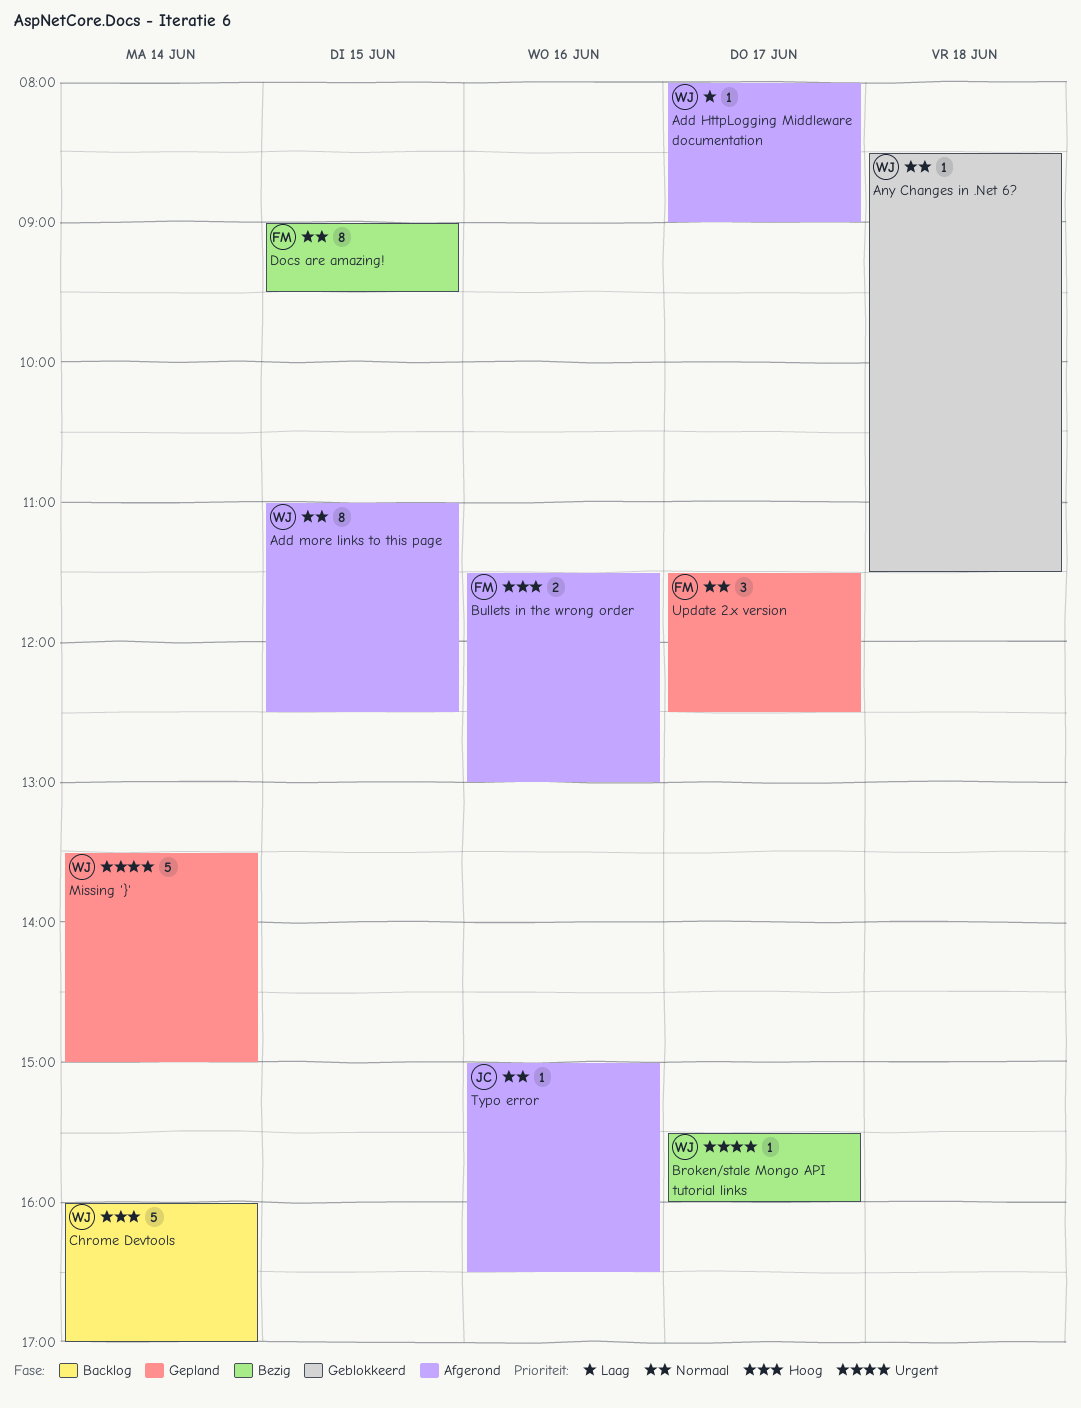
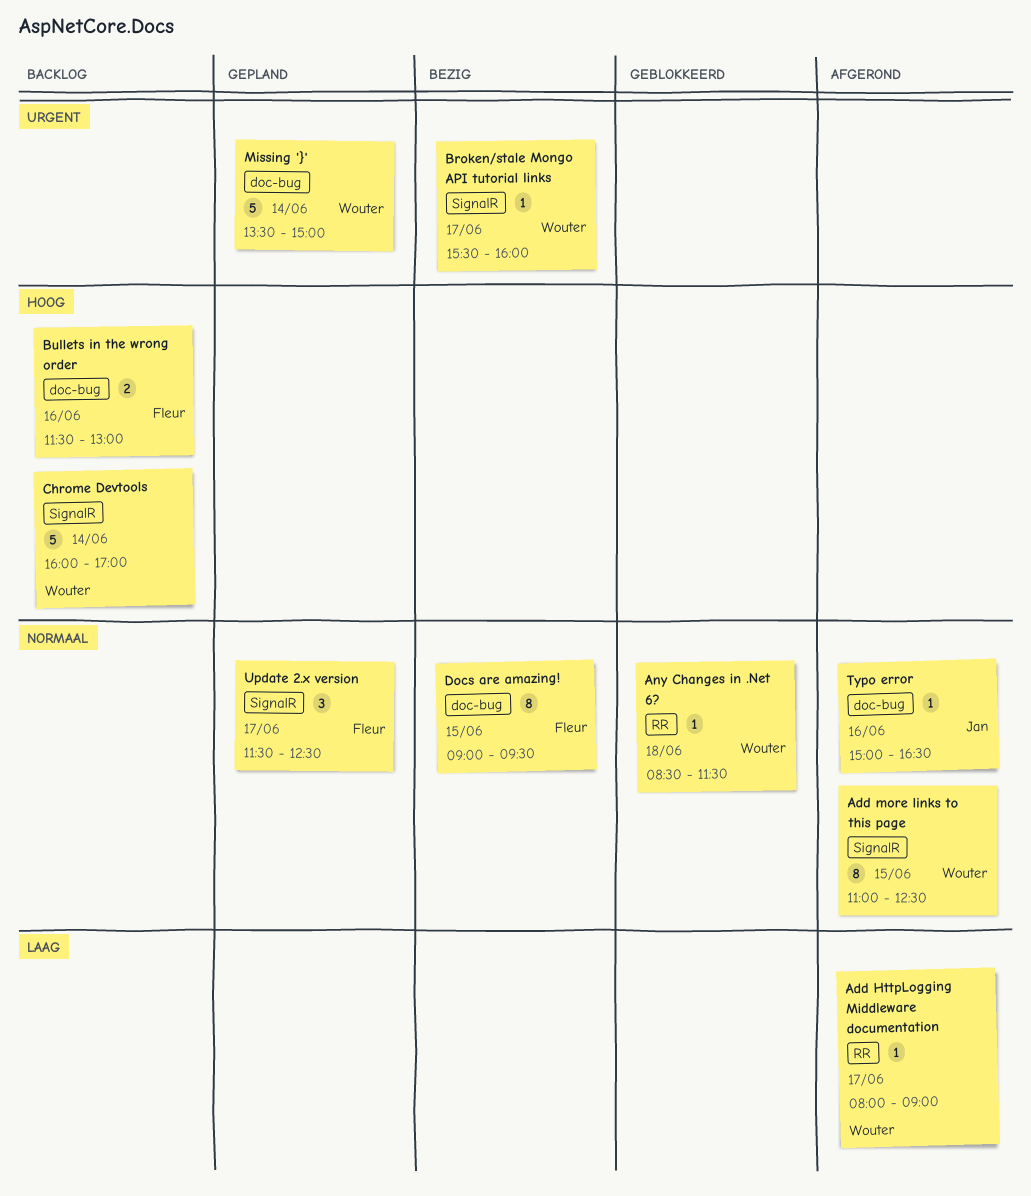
Bullets in the wrong order, status: Afgerond -> Backlog

